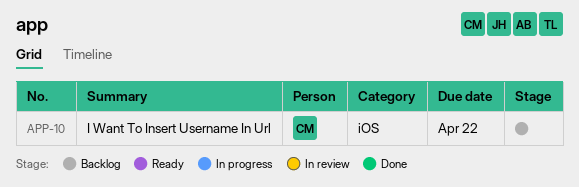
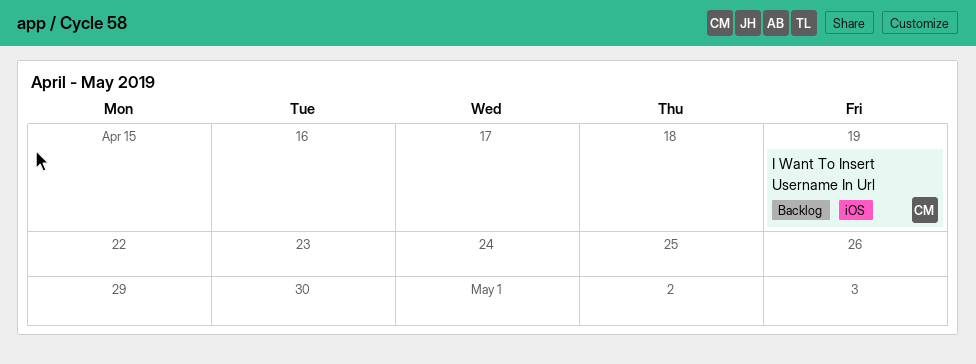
I Want To Insert Username In Url, due: Apr 22 -> Apr 19

